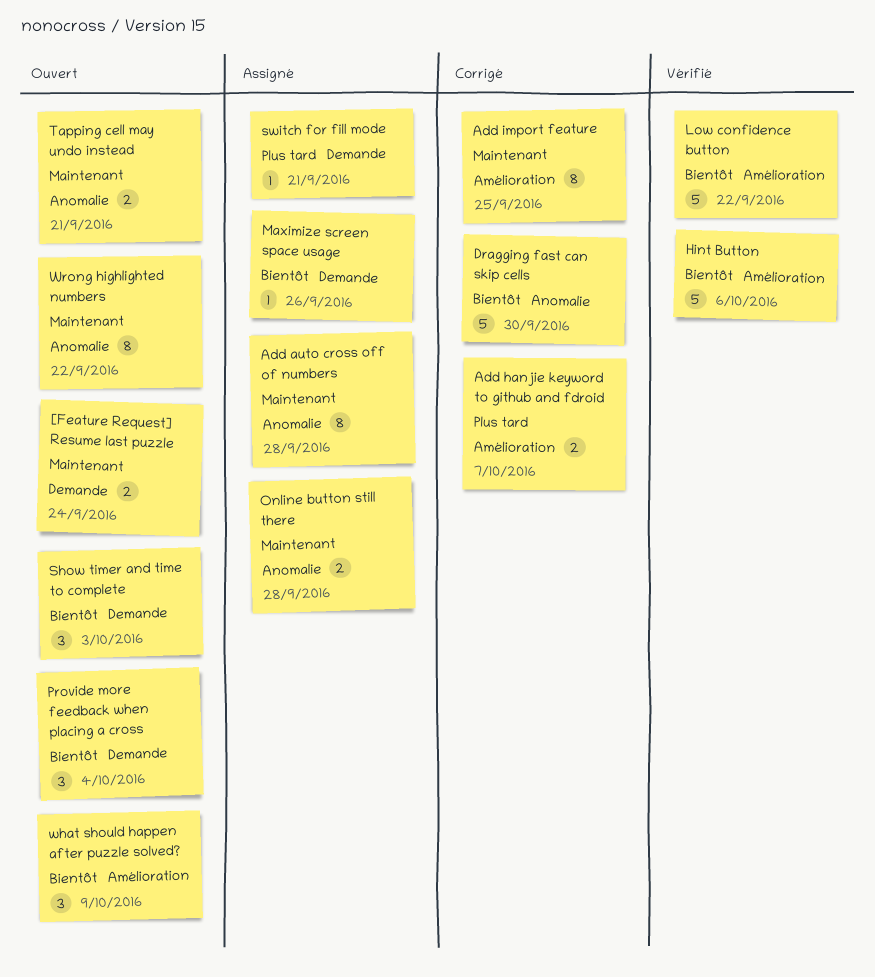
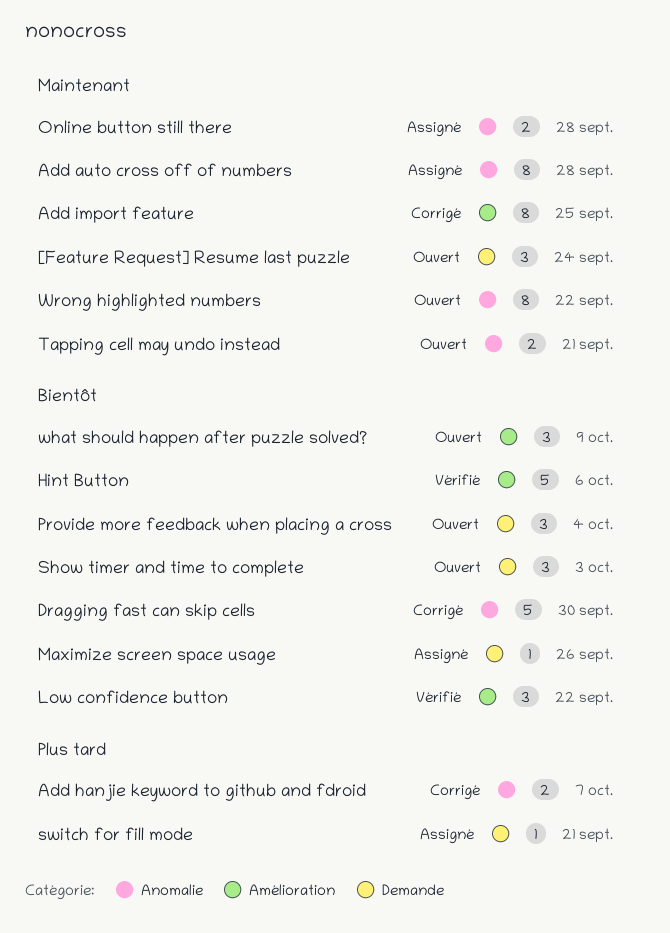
[Feature Request] Resume last puzzle, estimate: 2 -> 3
Add hanjie keyword to github and fdroid, label: Amélioration -> Anomalie
Low confidence button, estimate: 5 -> 3

